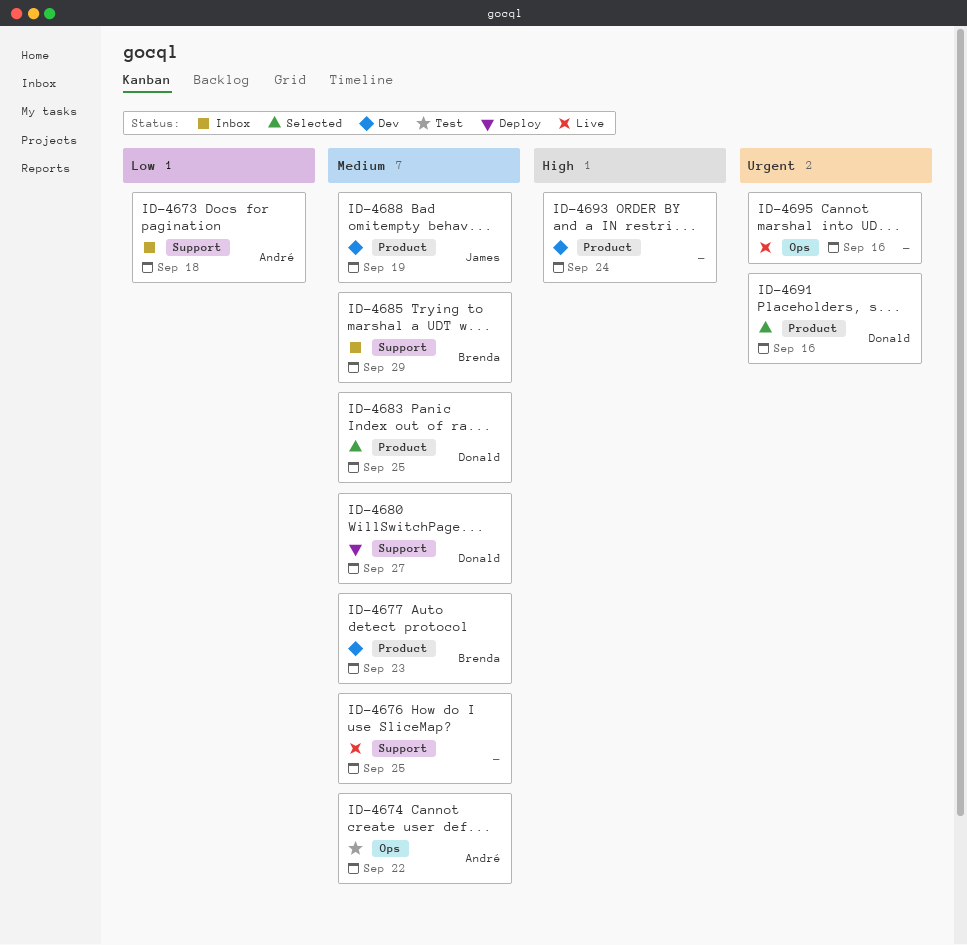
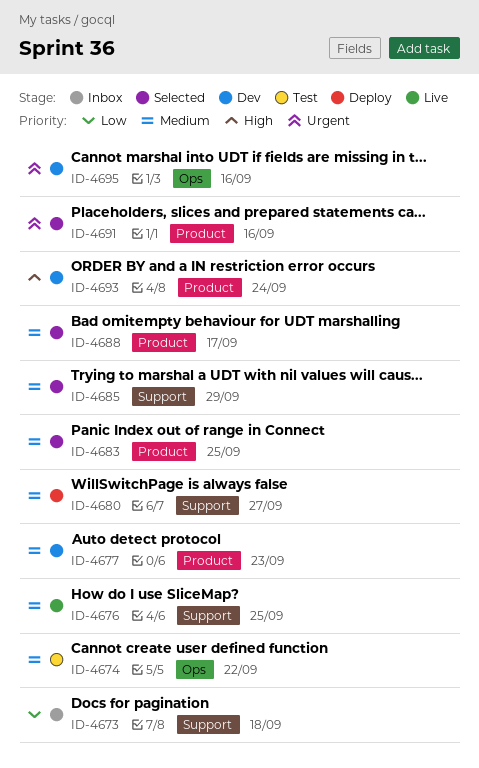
ID-4685, status: Inbox -> Selected
ID-4688, status: Dev -> Selected
ID-4688, due: Sep 19 -> Sep 17
ID-4695, status: Live -> Dev

